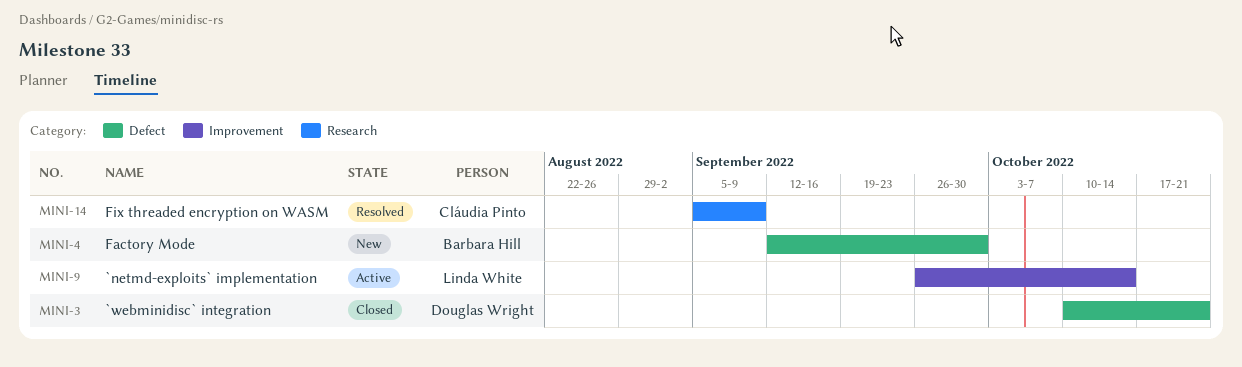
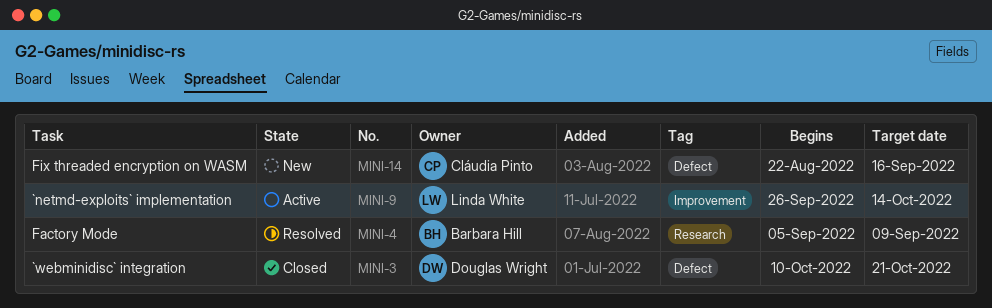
MINI-4, status: New -> Resolved
MINI-4, label: Defect -> Research
MINI-4, start: Sep 12 -> Sep 5
MINI-4, due: Sep 30 -> Sep 9
MINI-14, status: Resolved -> New
MINI-14, label: Research -> Defect
MINI-14, start: Sep 5 -> Aug 22
MINI-14, due: Sep 9 -> Sep 16

